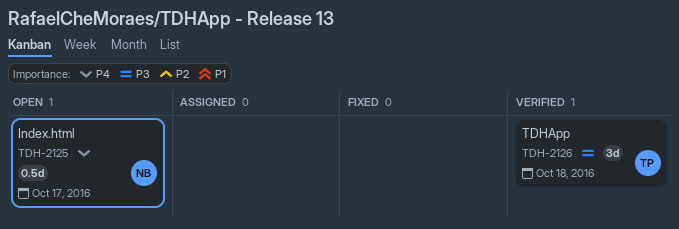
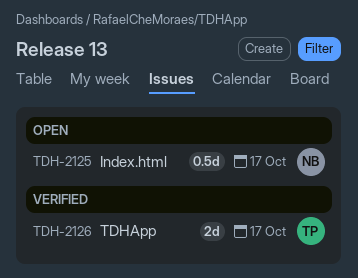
TDH-2126, estimate: 3d -> 2d
TDH-2126, due: Oct 18 -> Oct 17

